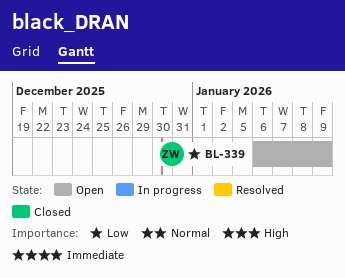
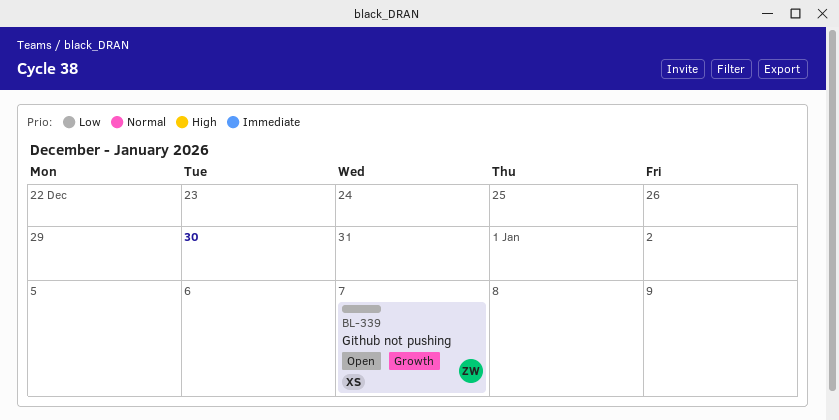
BL-339, due: Jan 9 -> Jan 7

